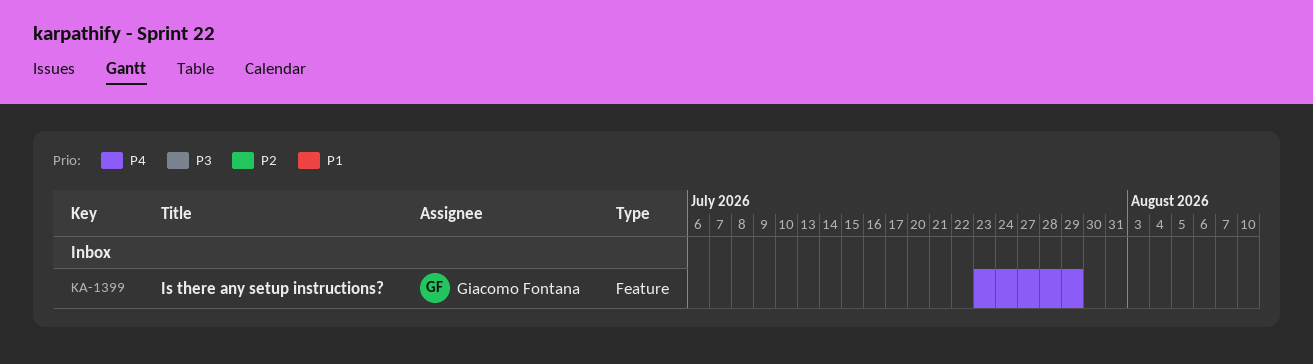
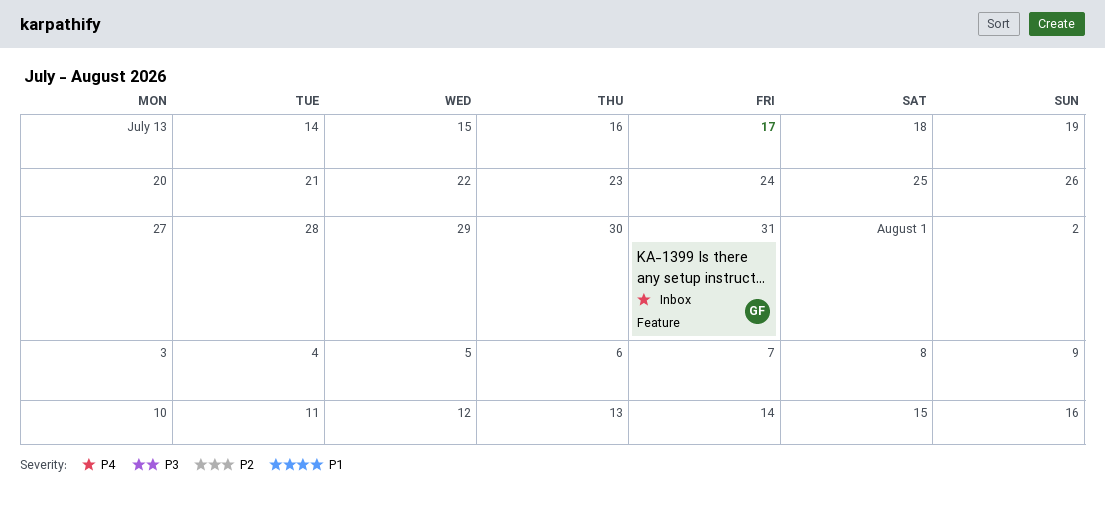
KA-1399, due: Jul 29 -> Jul 31

